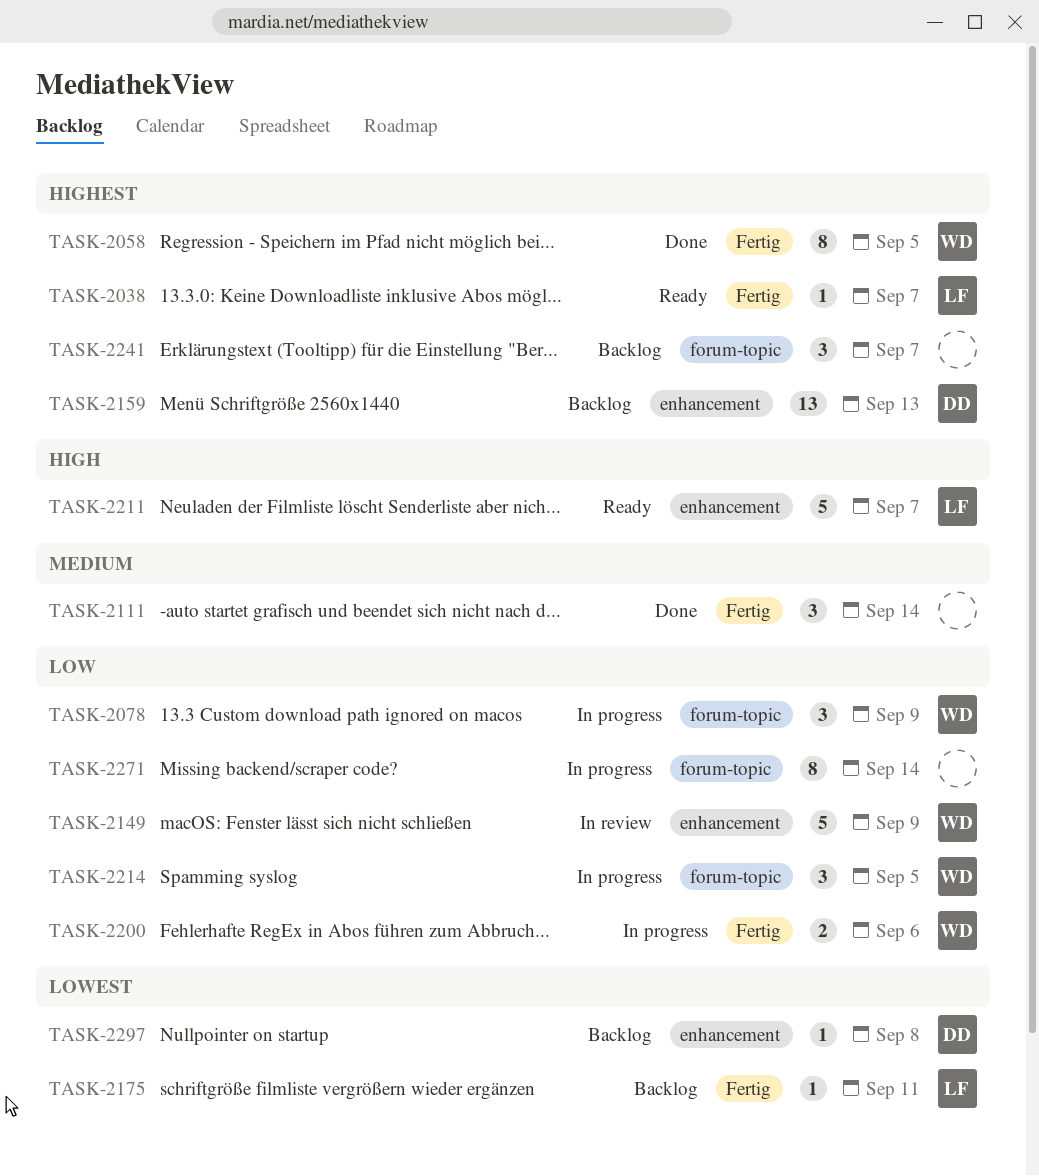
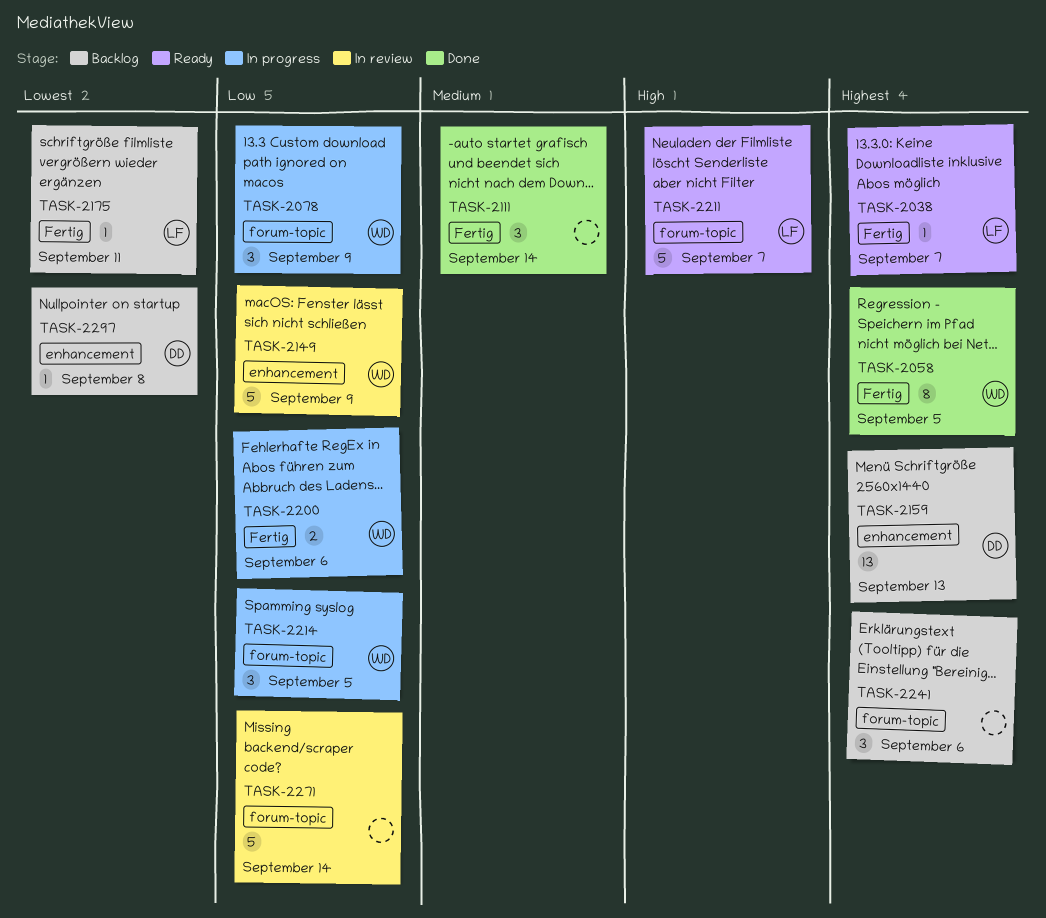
TASK-2211, label: enhancement -> forum-topic
TASK-2241, due: Sep 7 -> Sep 6
TASK-2271, status: In progress -> In review
TASK-2271, estimate: 8 -> 5

